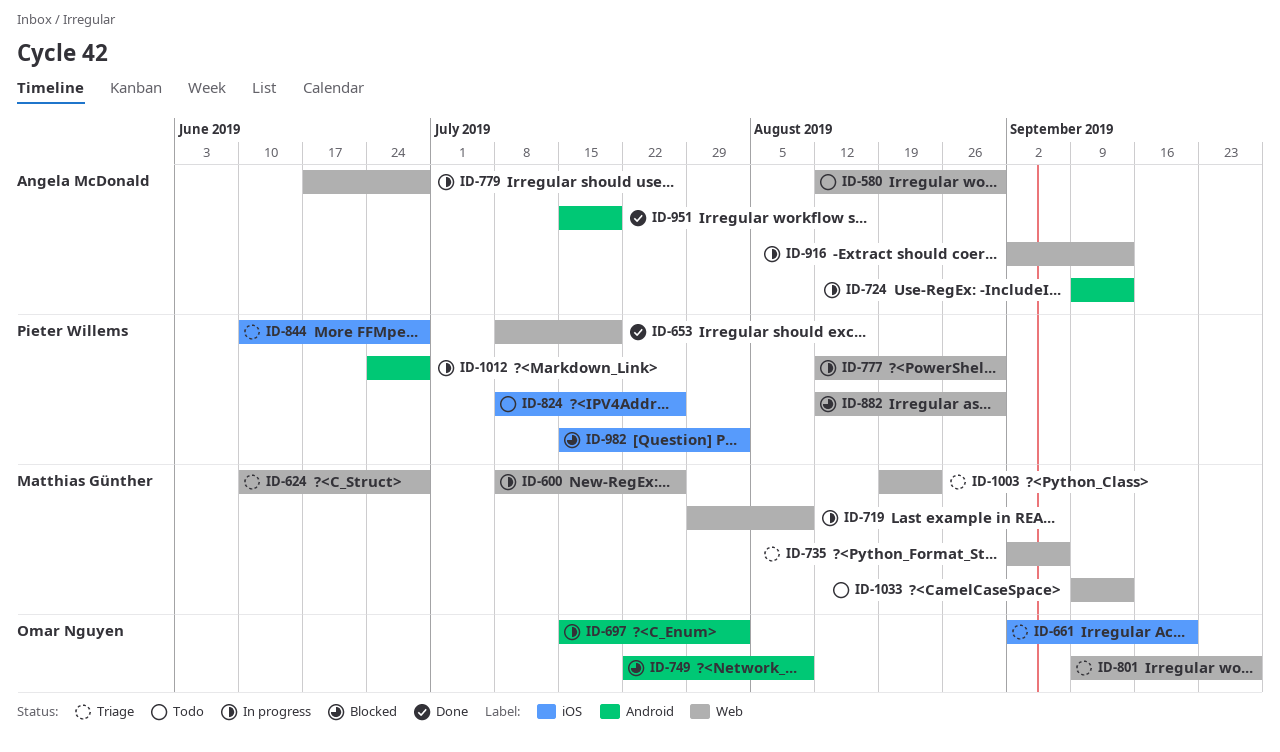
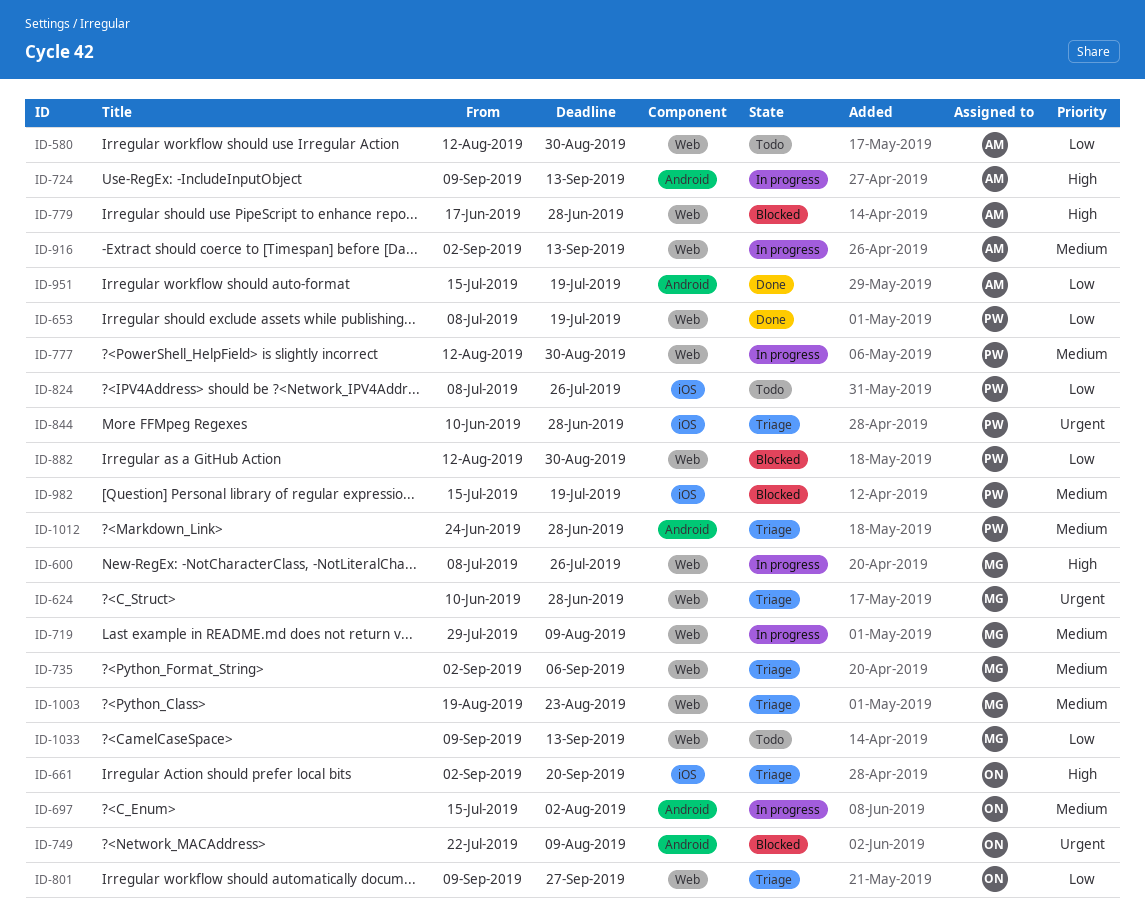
ID-779, status: In progress -> Blocked
ID-982, due: Aug 2 -> Jul 19
ID-1012, status: In progress -> Triage

